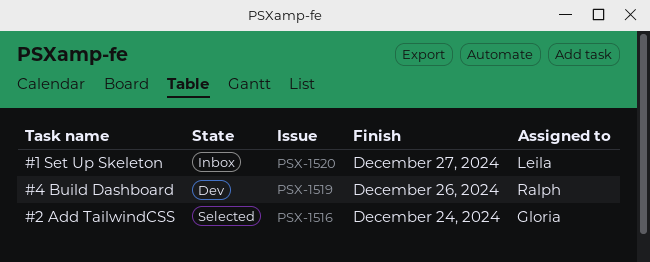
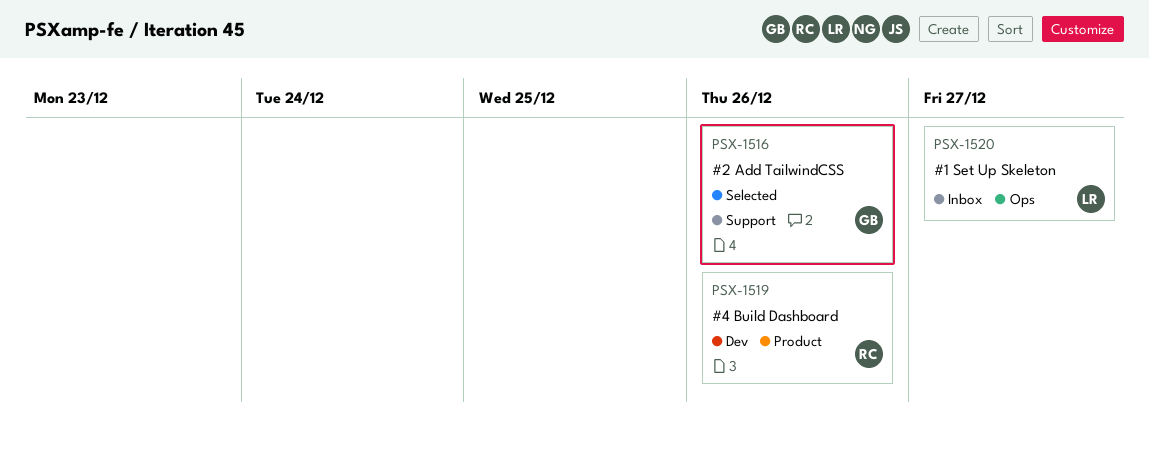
PSX-1516, due: Dec 24 -> Dec 26

